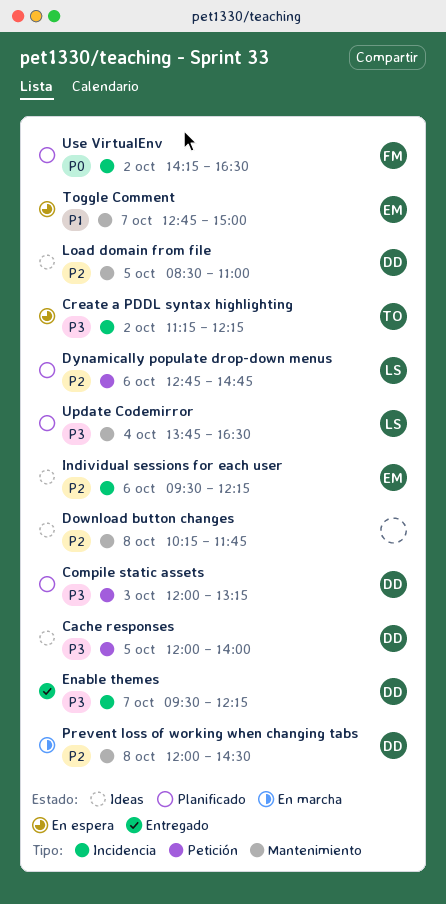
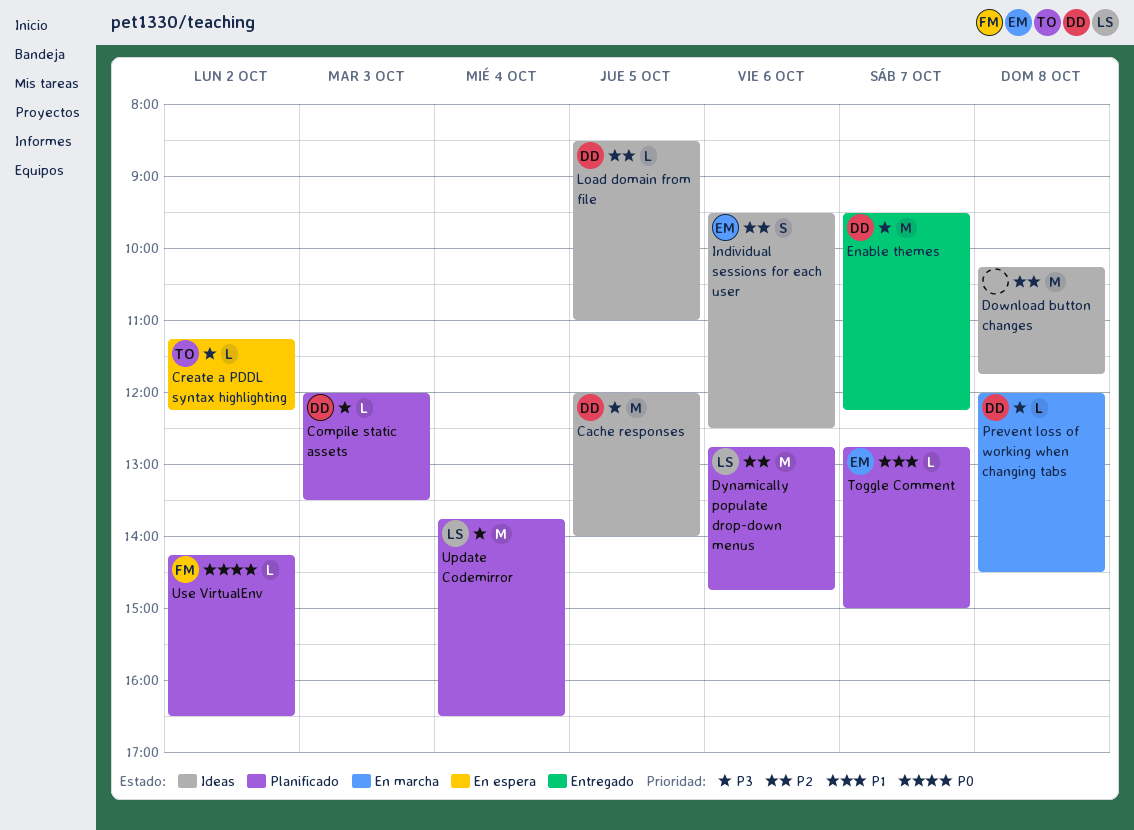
Compile static assets, ends: 13:15 -> 13:30
Individual sessions for each user, ends: 12:15 -> 12:30
Prevent loss of working when changing tabs, priority: P2 -> P3
Toggle Comment, status: En espera -> Planificado

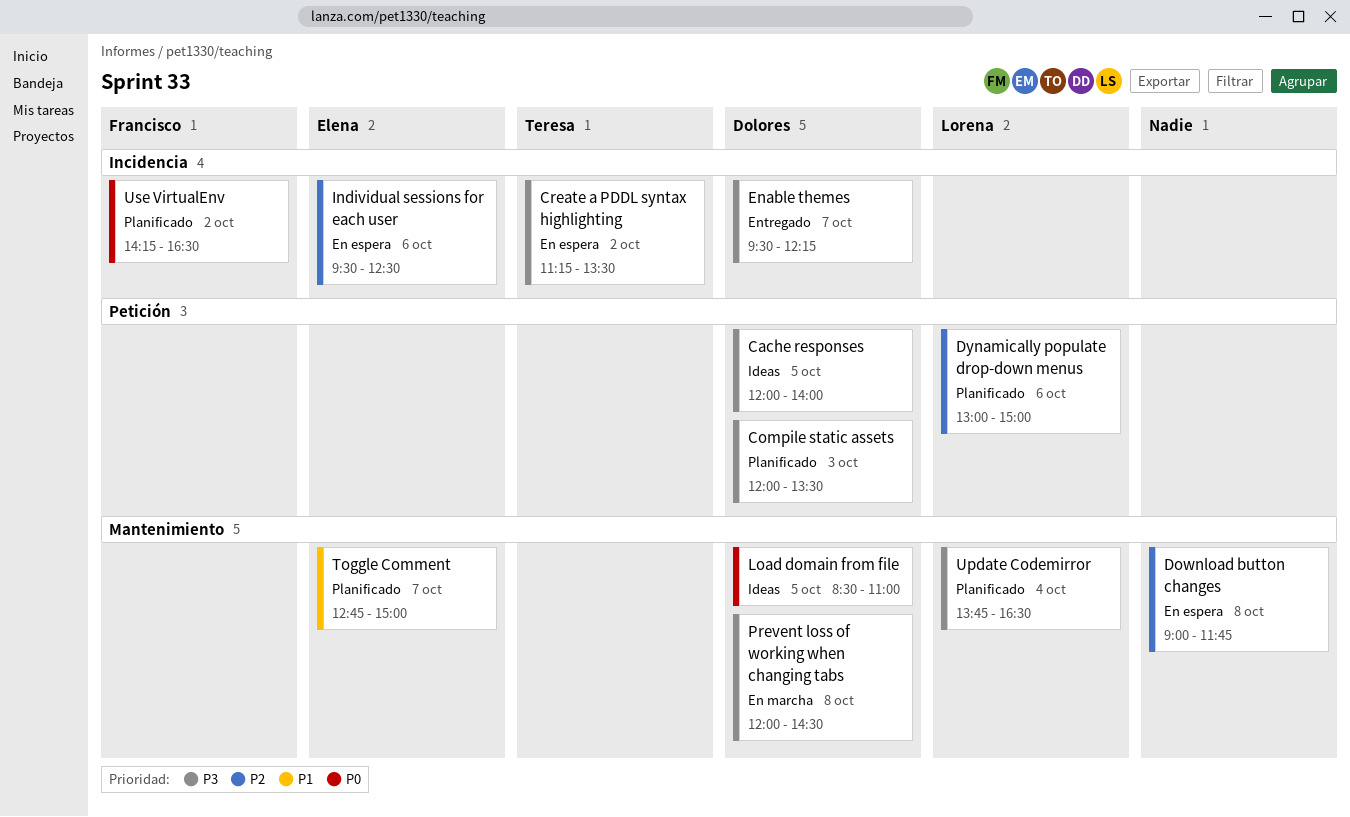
Create a PDDL syntax highlighting, ends: 12:15 -> 13:30
Download button changes, status: Ideas -> En espera
Download button changes, begins: 10:15 -> 09:00
Dynamically populate drop-down menus, begins: 12:45 -> 13:00
Dynamically populate drop-down menus, ends: 14:45 -> 15:00
Individual sessions for each user, status: Ideas -> En espera
Load domain from file, priority: P2 -> P0

